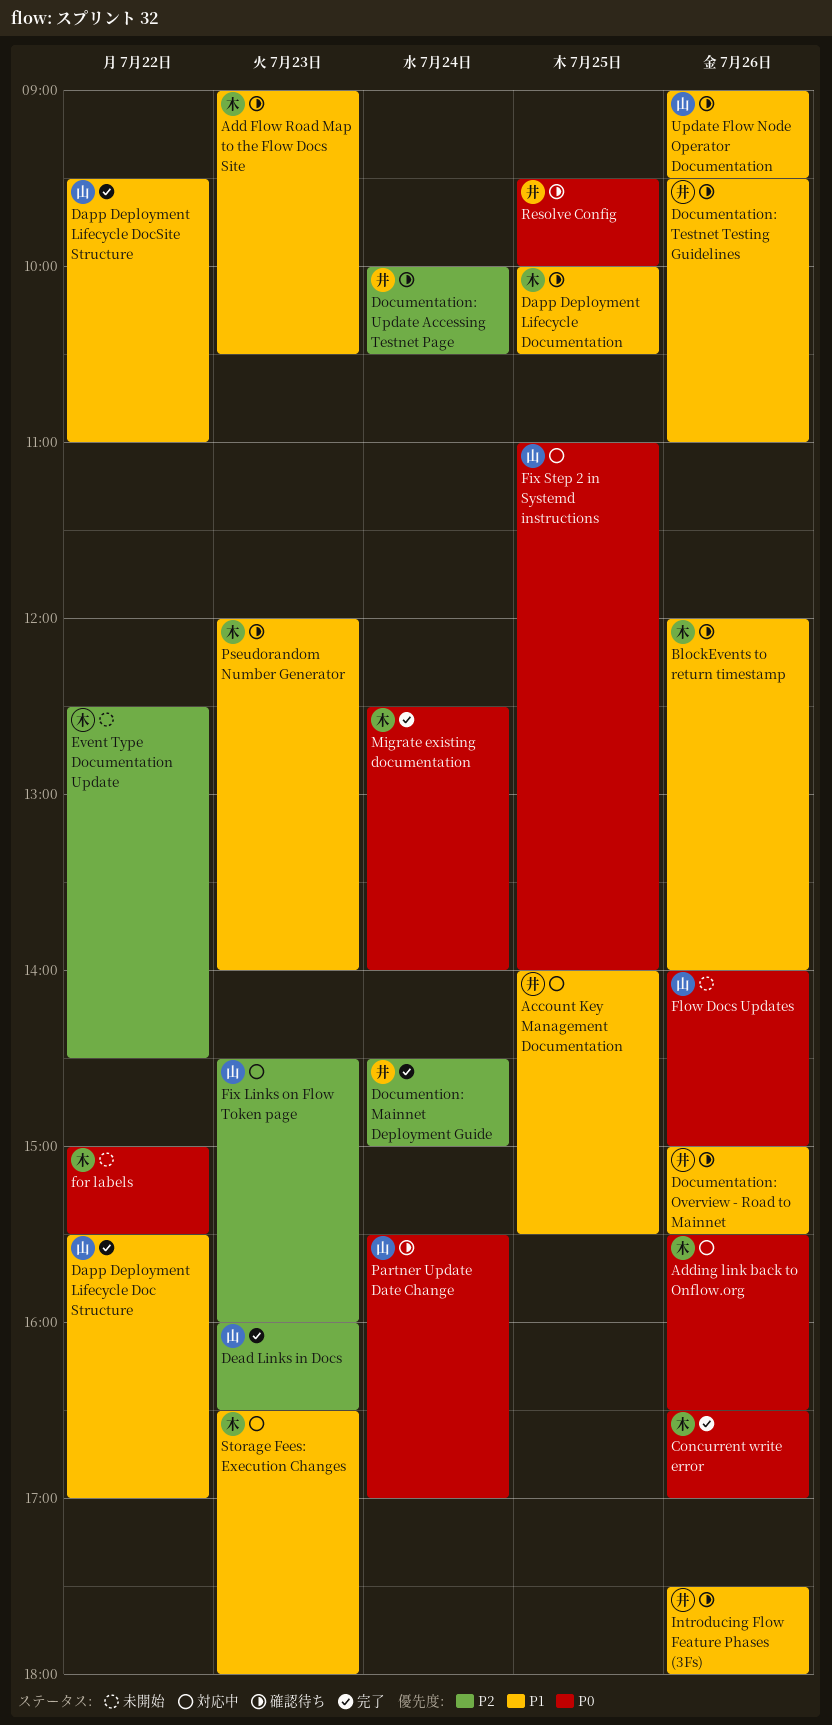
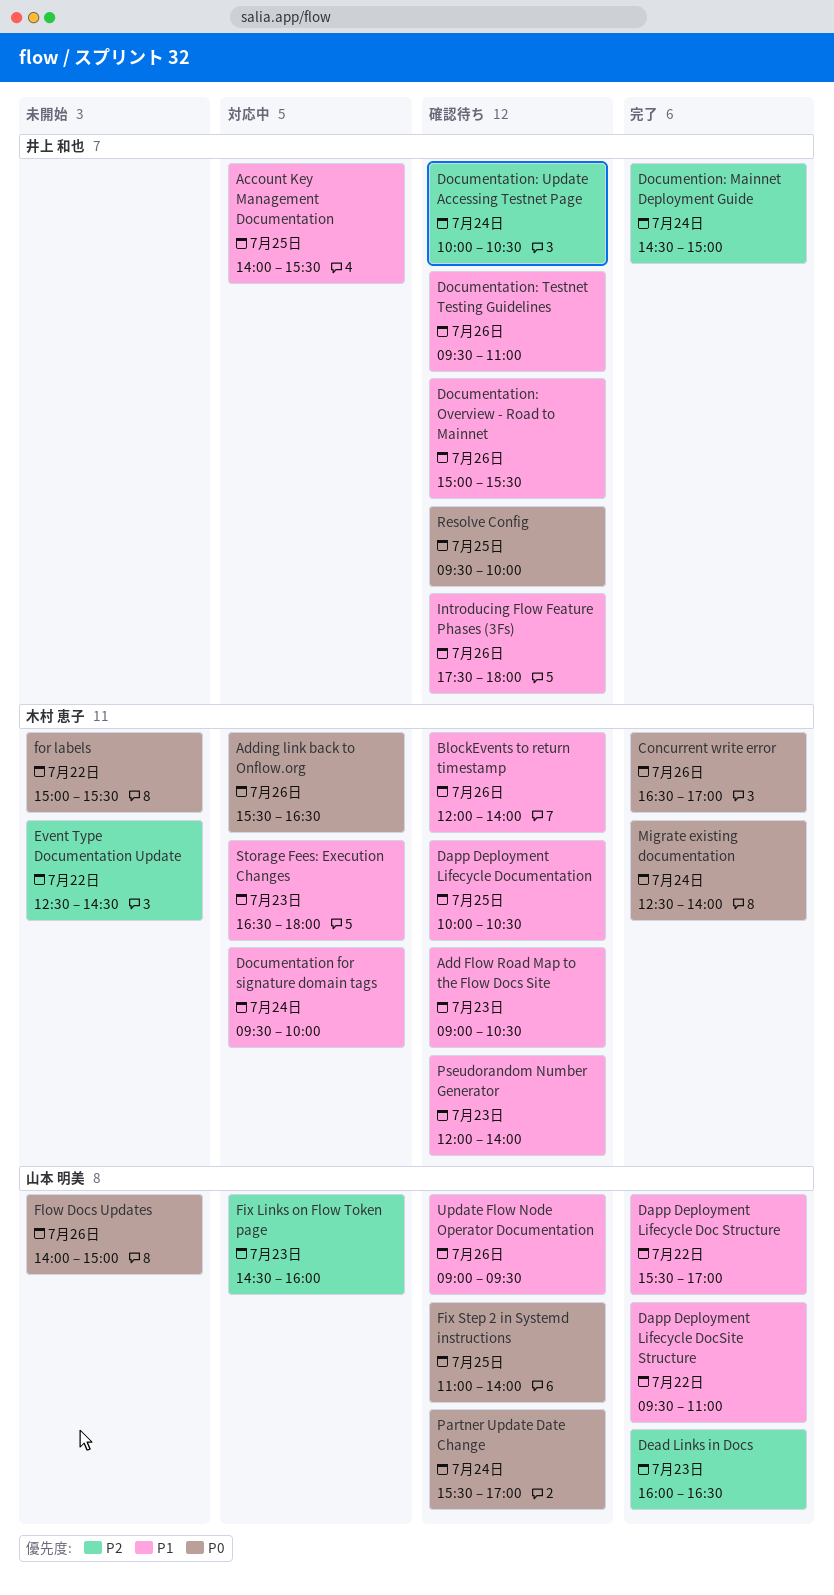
Documentation for signature domain tags: none -> present
Fix Step 2 in Systemd instructions, status: 対応中 -> 確認待ち

